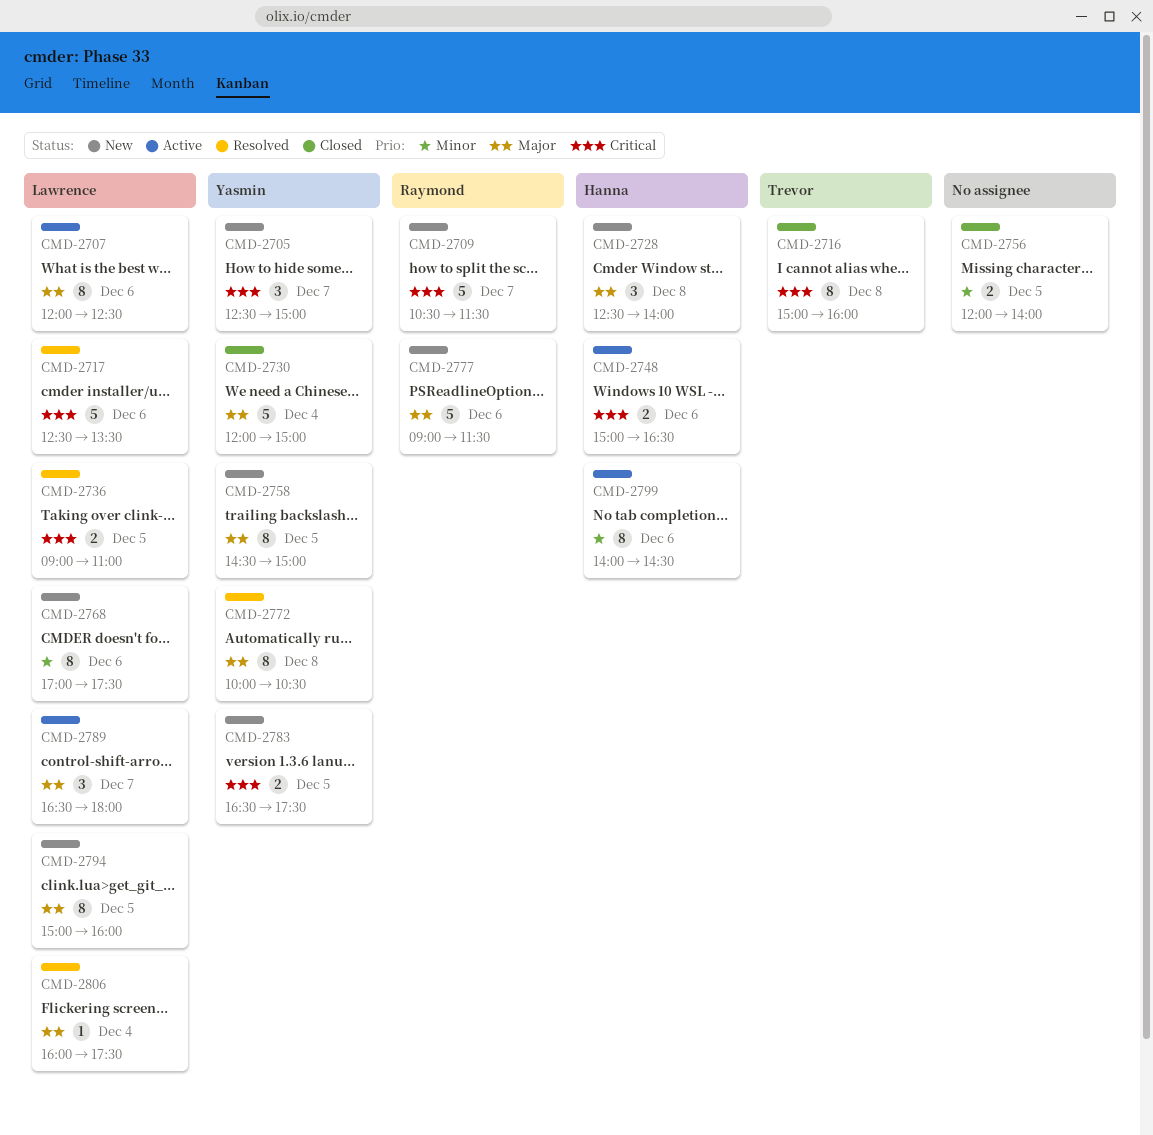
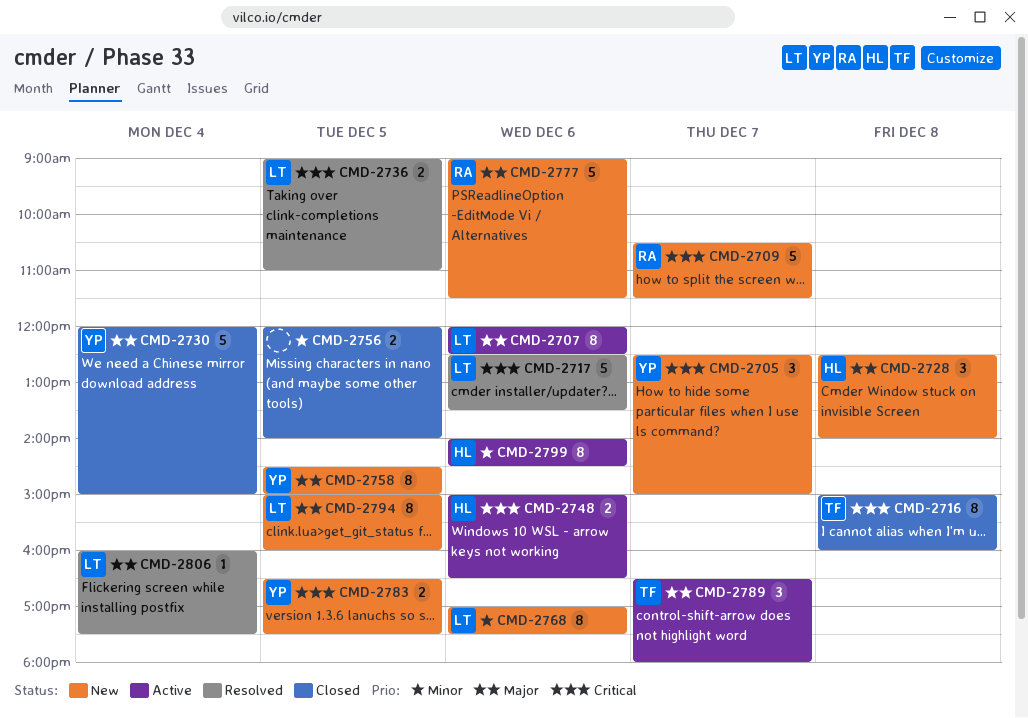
CMD-2772: present -> none
CMD-2789, owner: Lawrence -> Trevor

